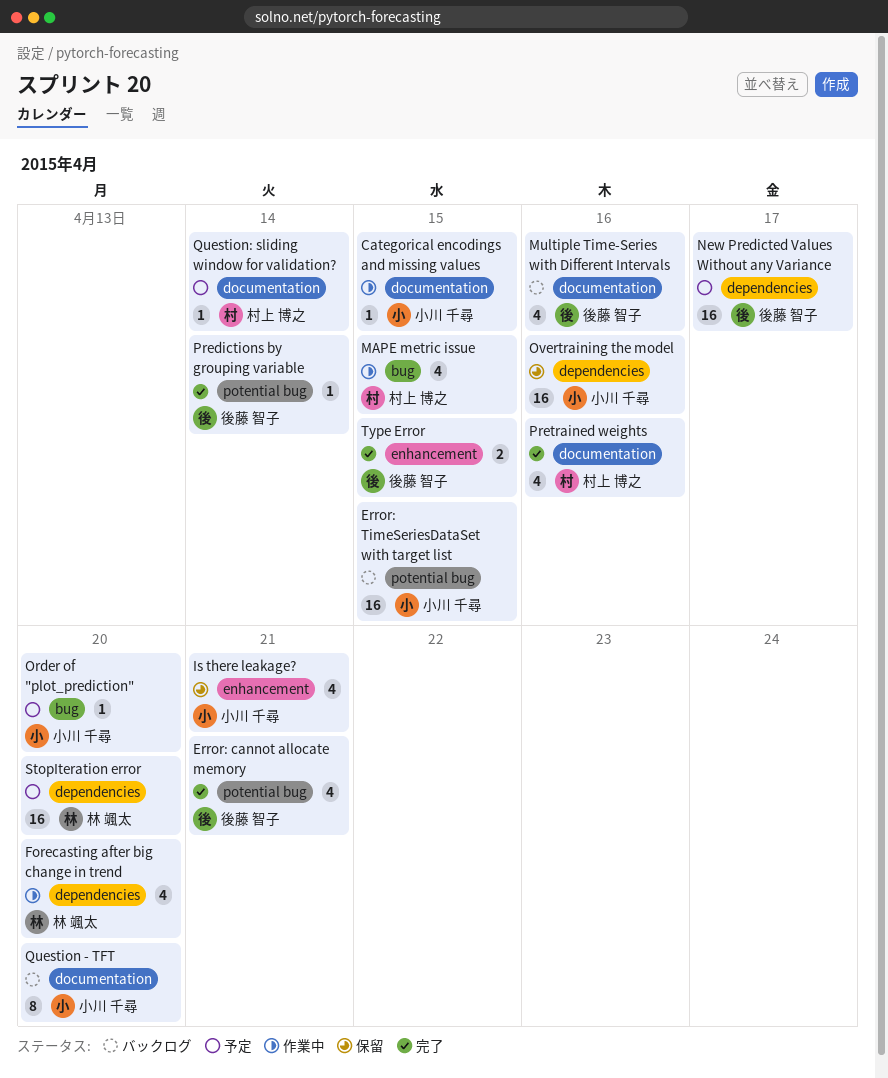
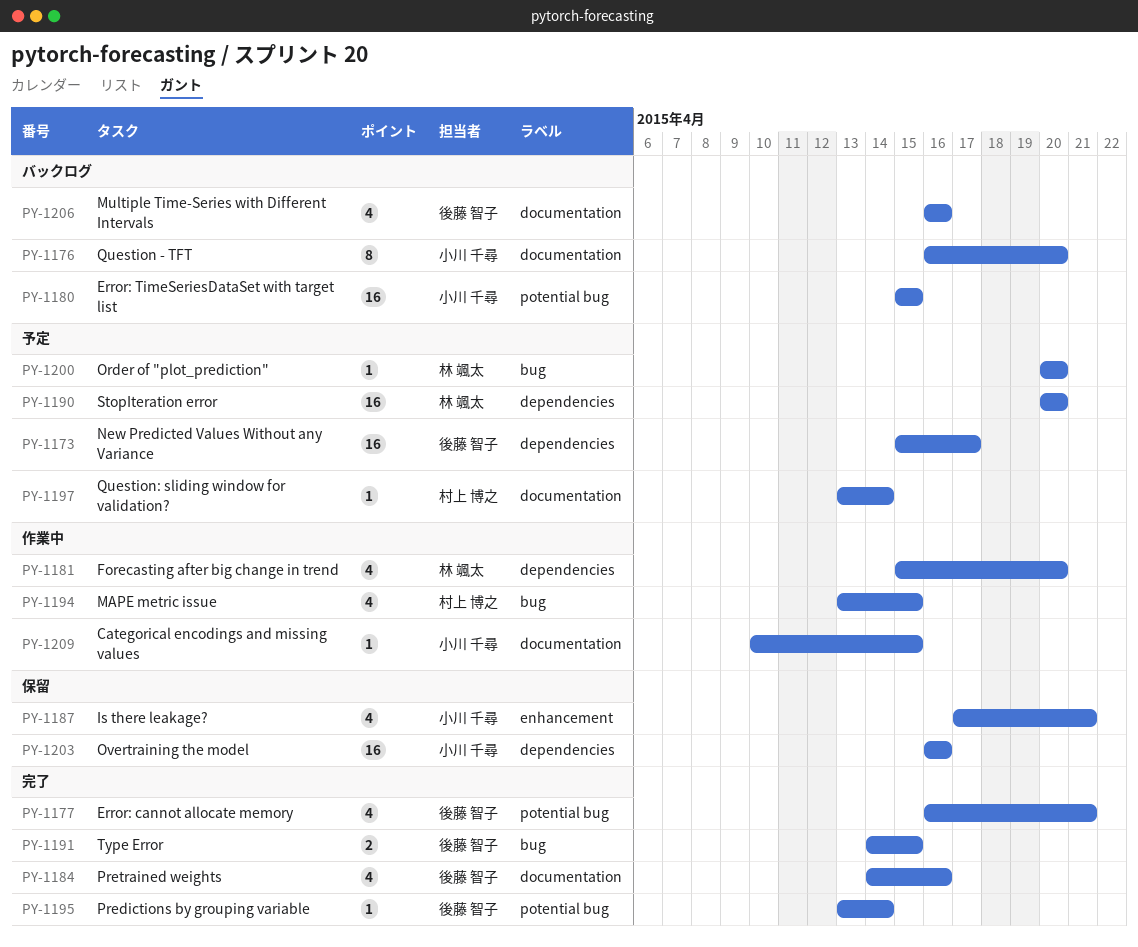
Order of "plot_prediction", owner: 小川 千尋 -> 林 颯太
Pretrained weights, owner: 村上 博之 -> 後藤 智子
Type Error, label: enhancement -> bug

